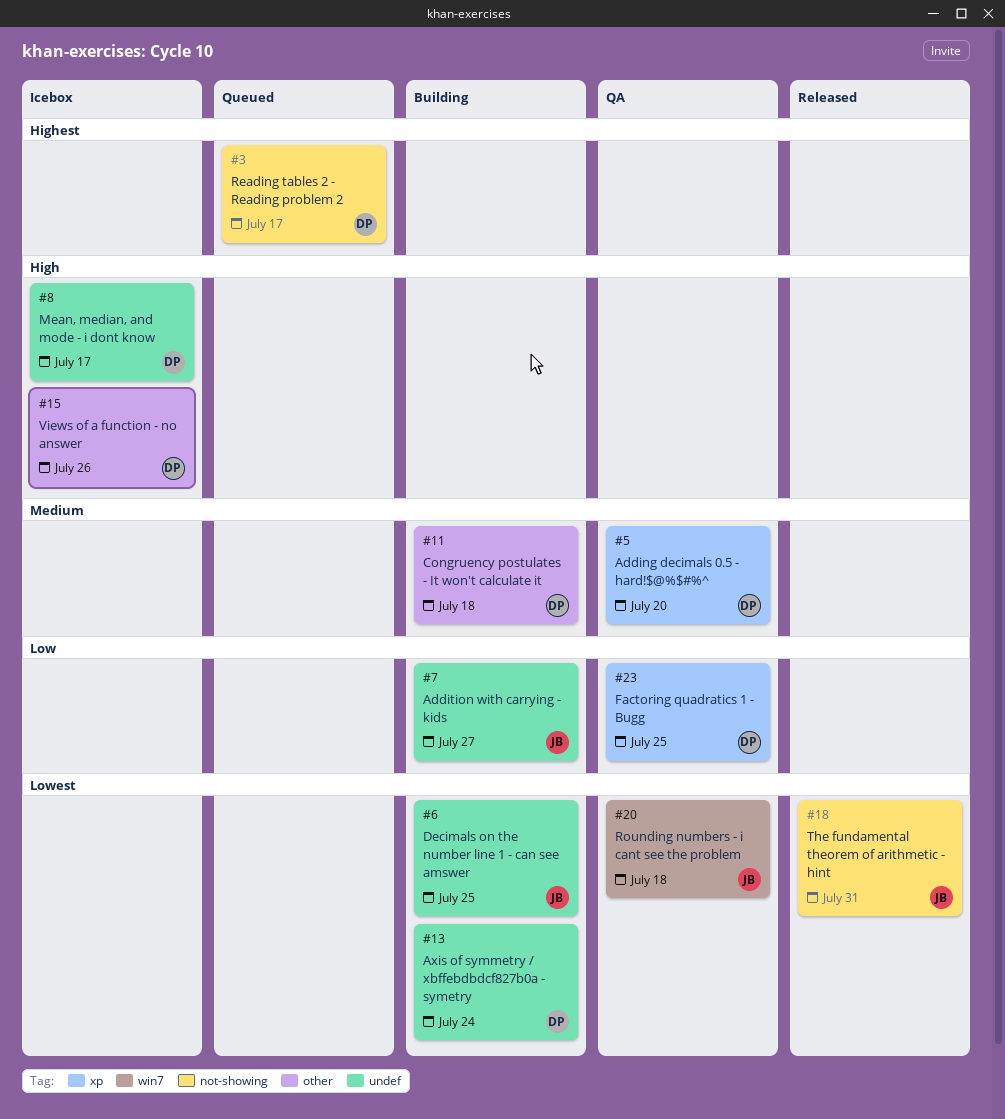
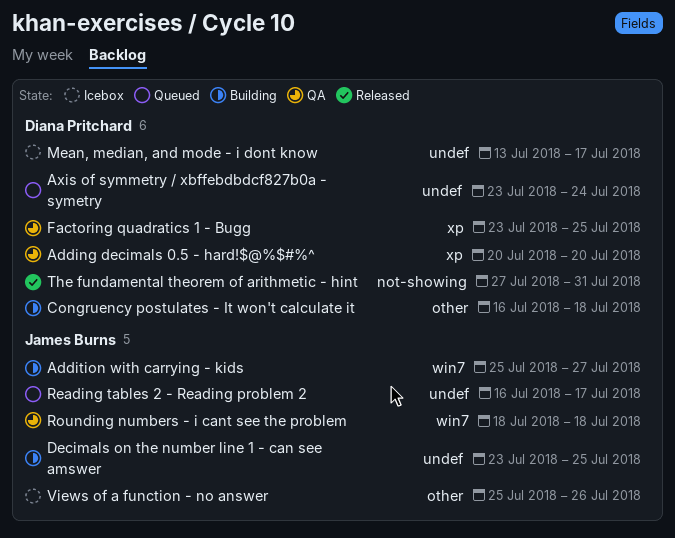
Addition with carrying - kids, label: undef -> win7
Axis of symmetry / xbffebdbdcf827b0a - symetry, status: Building -> Queued
Reading tables 2 - Reading problem 2, owner: Diana Pritchard -> James Burns
Reading tables 2 - Reading problem 2, label: not-showing -> undef
The fundamental theorem of arithmetic - hint, owner: James Burns -> Diana Pritchard
Views of a function - no answer, owner: Diana Pritchard -> James Burns

